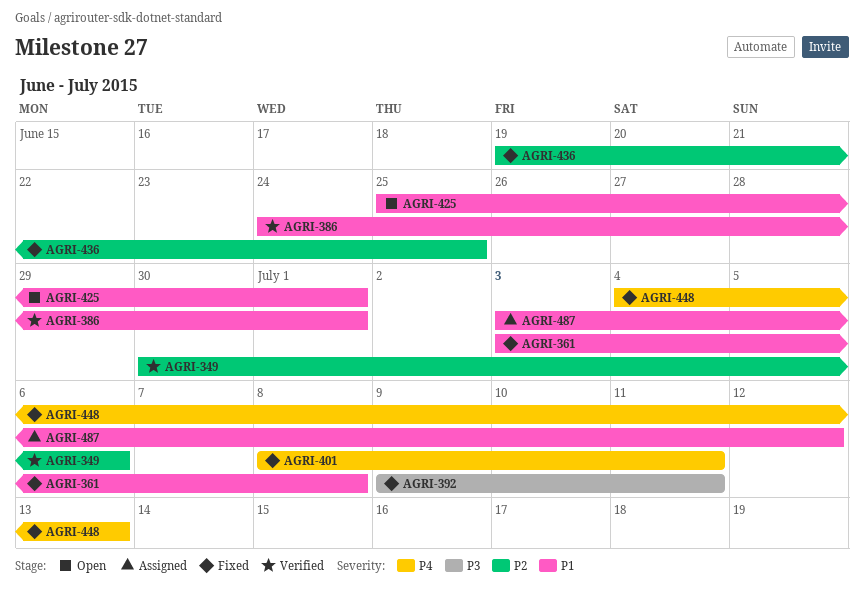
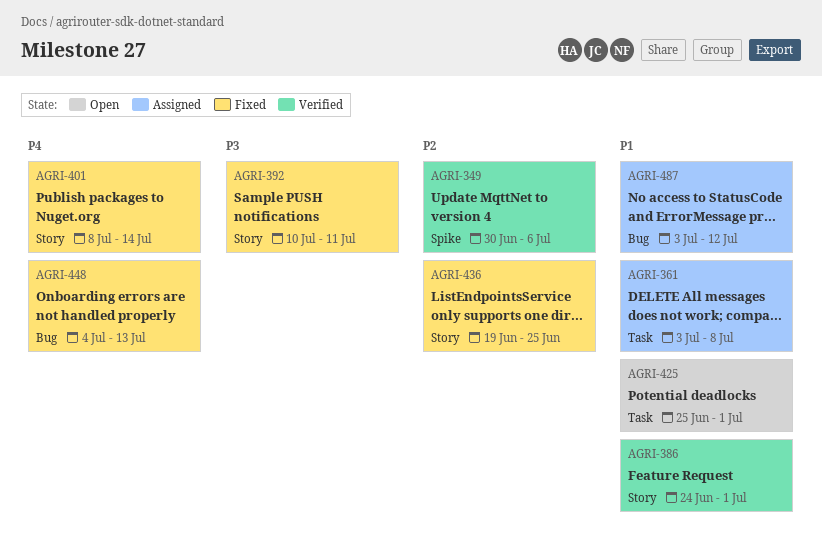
AGRI-361, status: Fixed -> Assigned
AGRI-392, start: Jul 9 -> Jul 10
AGRI-401, due: Jul 11 -> Jul 14

